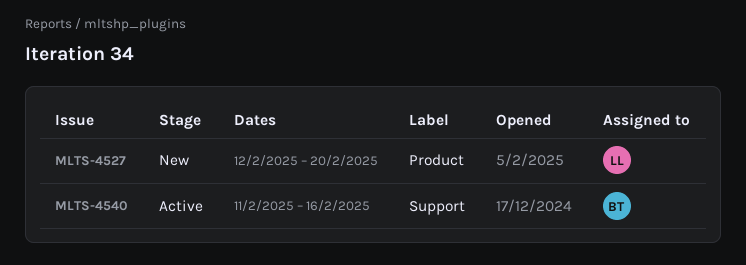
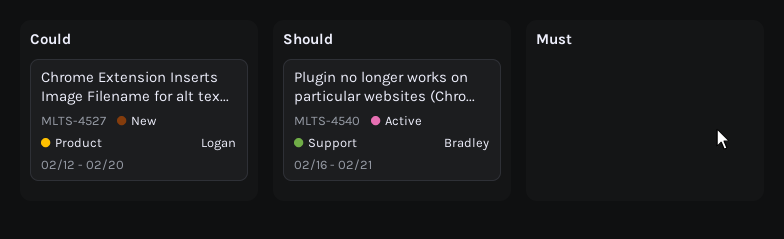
MLTS-4540, start: Feb 11 -> Feb 16
MLTS-4540, due: Feb 16 -> Feb 21

